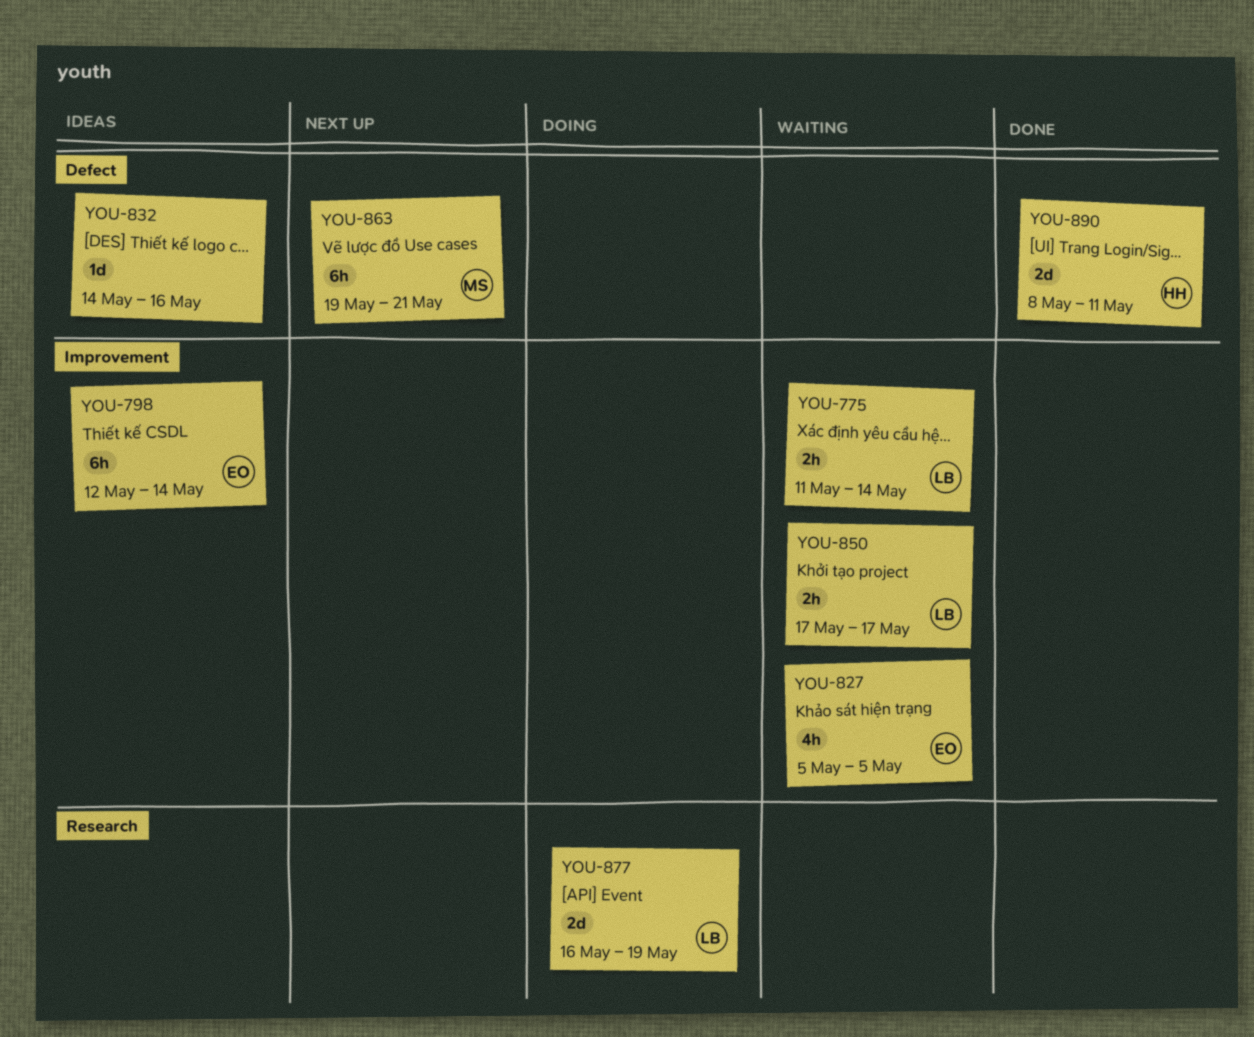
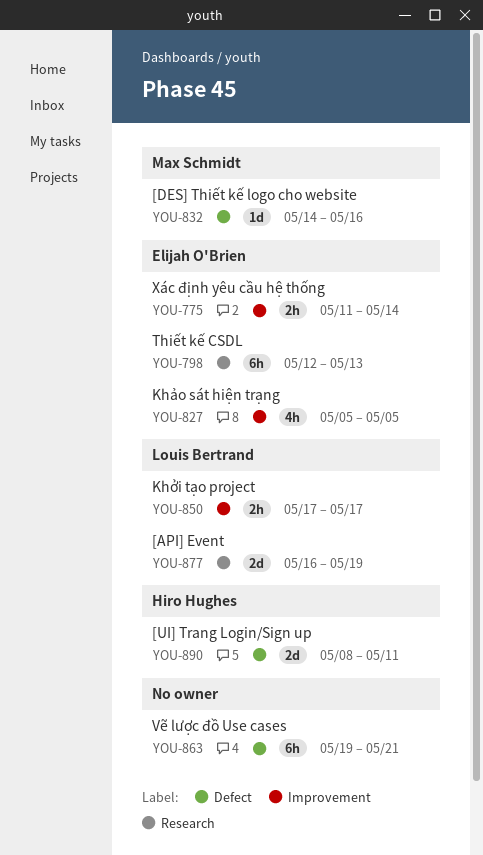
YOU-775, owner: Louis Bertrand -> Elijah O'Brien
YOU-798, label: Improvement -> Research
YOU-798, due: May 14 -> May 13
YOU-832, owner: none -> Max Schmidt
YOU-863, owner: Max Schmidt -> none

